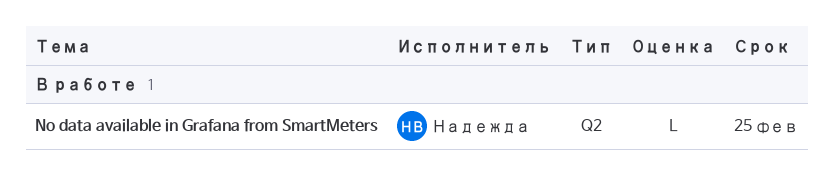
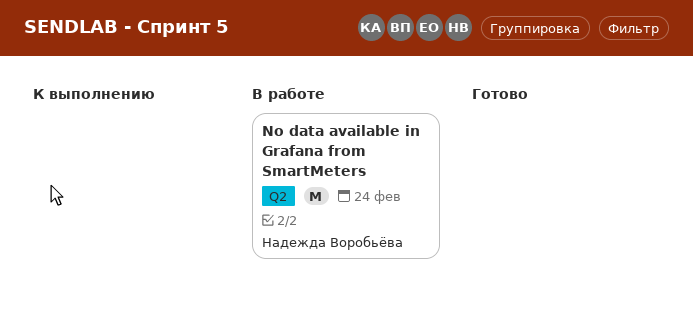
No data available in Grafana from SmartMeters, estimate: L -> M
No data available in Grafana from SmartMeters, due: Feb 25 -> Feb 24

